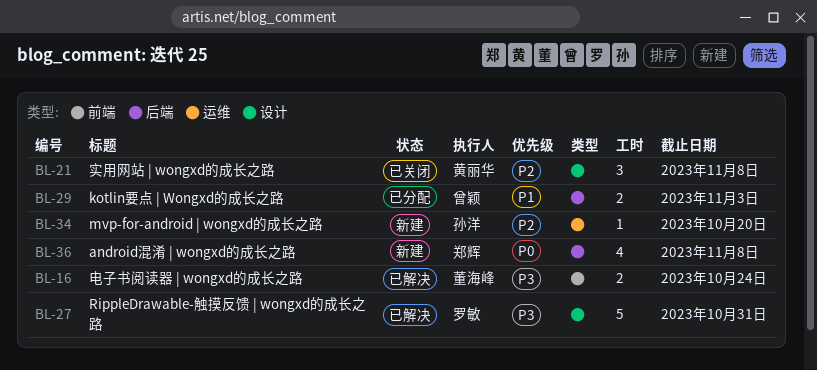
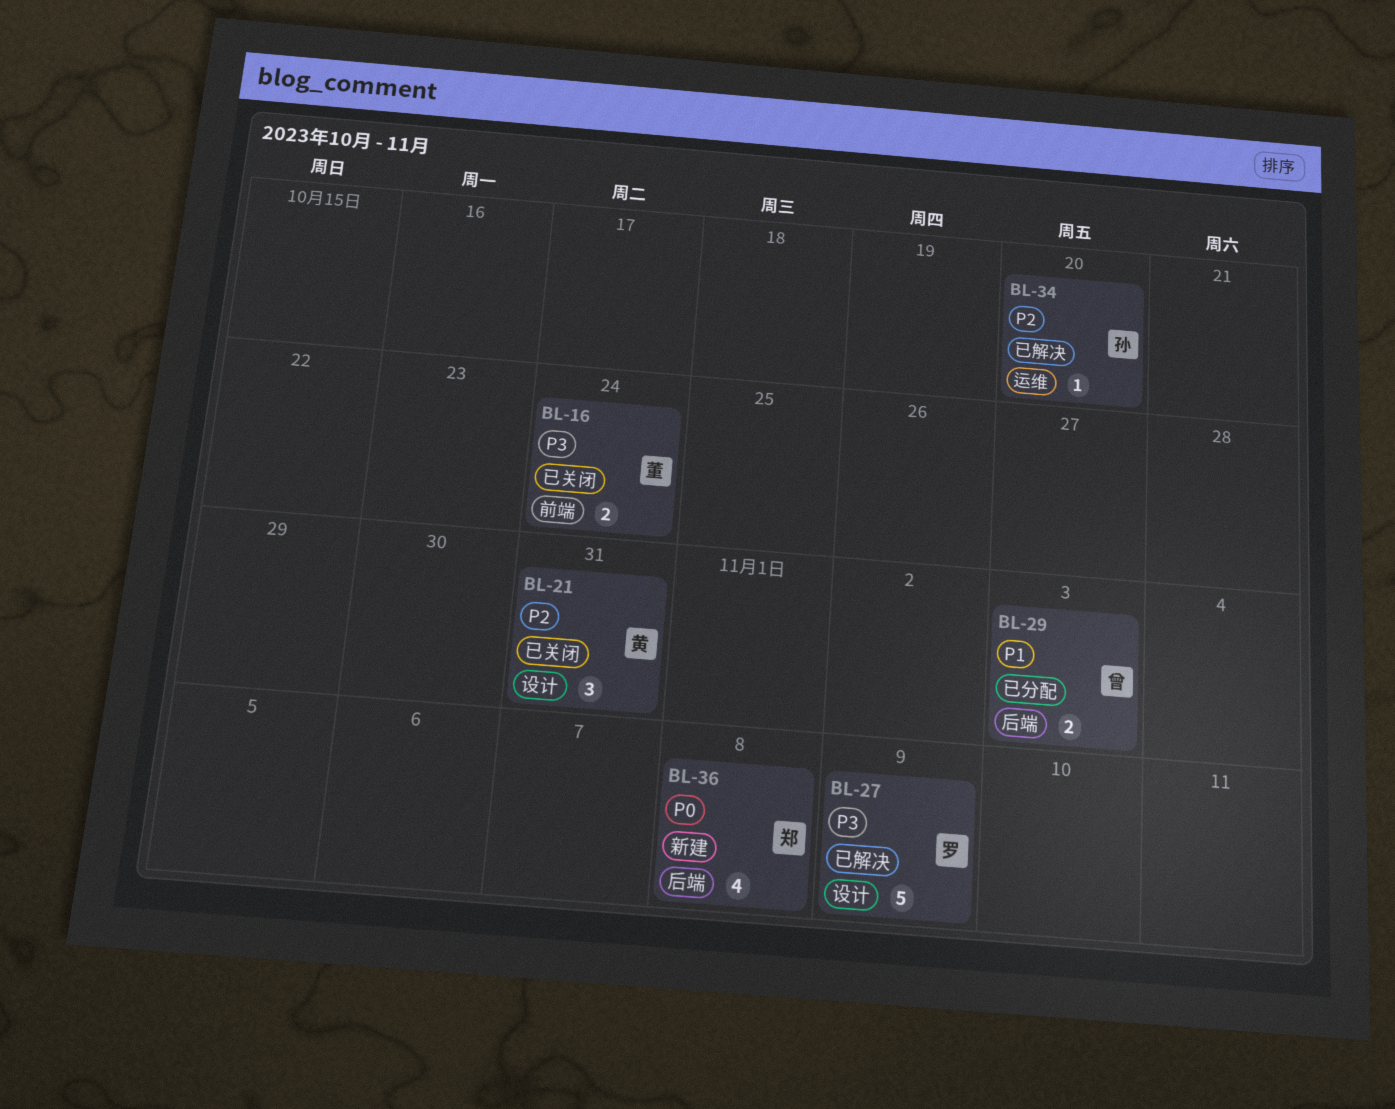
BL-16, status: 已解决 -> 已关闭
BL-21, due: Nov 8 -> Oct 31
BL-27, due: Oct 31 -> Nov 9
BL-34, status: 新建 -> 已解决

